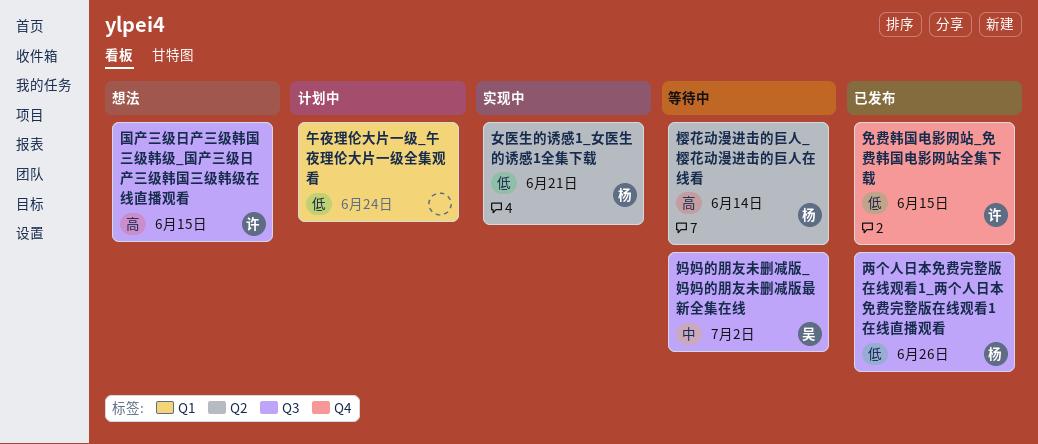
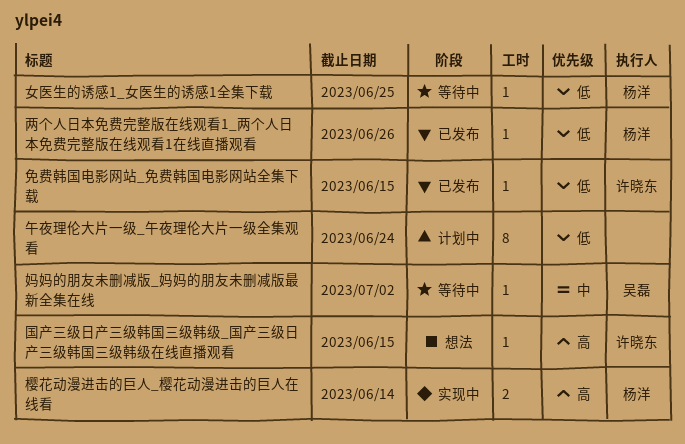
女医生的诱感1_女医生的诱感1全集下载, status: 实现中 -> 等待中
女医生的诱感1_女医生的诱感1全集下载, due: Jun 21 -> Jun 25
樱花动漫进击的巨人_樱花动漫进击的巨人在线看, status: 等待中 -> 实现中

